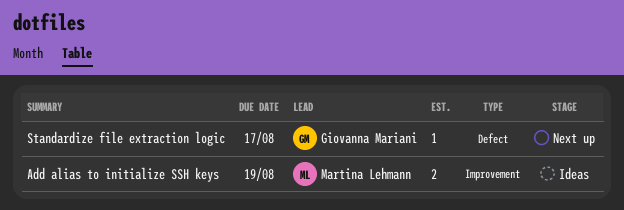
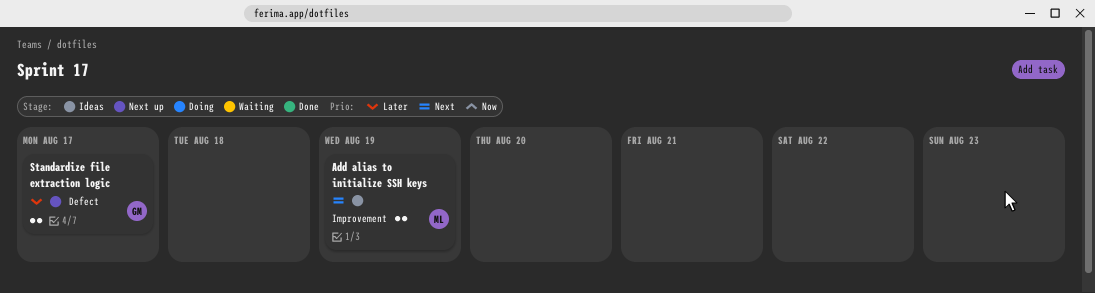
Standardize file extraction logic, estimate: 1 -> 2

